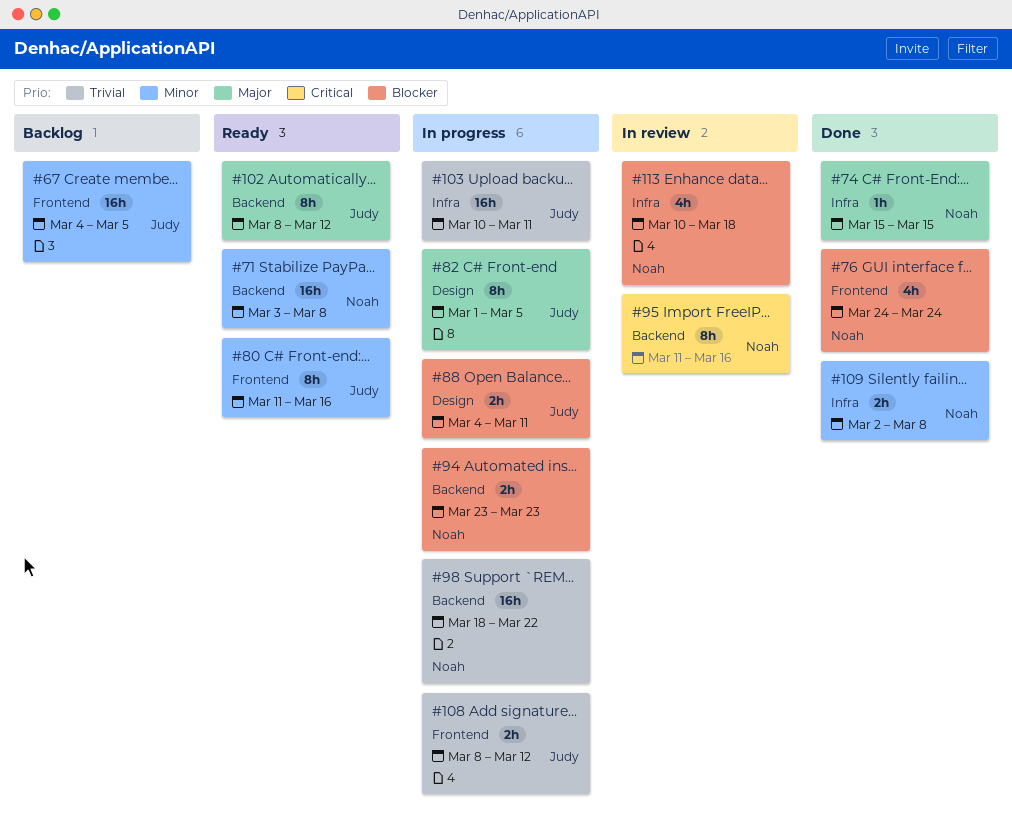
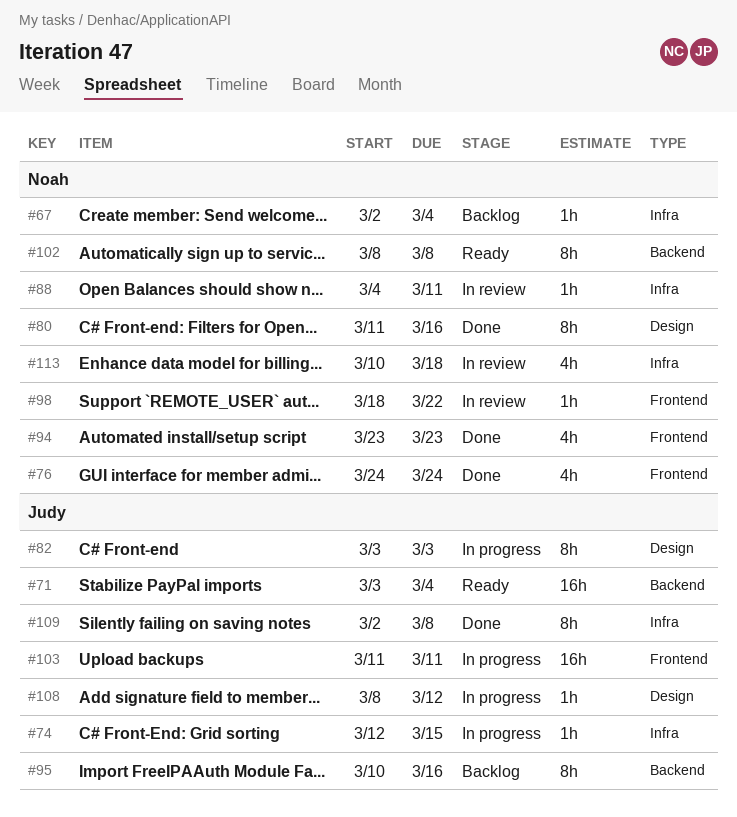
#67, owner: Judy -> Noah
#67, label: Frontend -> Infra
#67, estimate: 16h -> 1h
#67, start: Mar 4 -> Mar 2
#67, due: Mar 5 -> Mar 4
#71, owner: Noah -> Judy
#71, due: Mar 8 -> Mar 4
#74, status: Done -> In progress
#74, owner: Noah -> Judy
#74, start: Mar 15 -> Mar 12
#80, status: Ready -> Done
#80, owner: Judy -> Noah
#80, label: Frontend -> Design
#82, start: Mar 1 -> Mar 3
#82, due: Mar 5 -> Mar 3
#88, status: In progress -> In review
#88, owner: Judy -> Noah
#88, label: Design -> Infra
#88, estimate: 2h -> 1h
#94, status: In progress -> Done
#94, label: Backend -> Frontend
#94, estimate: 2h -> 4h
#95, status: In review -> Backlog
#95, owner: Noah -> Judy
#95, start: Mar 11 -> Mar 10
#98, status: In progress -> In review
#98, label: Backend -> Frontend
#98, estimate: 16h -> 1h
#102, owner: Judy -> Noah
#102, due: Mar 12 -> Mar 8
#103, label: Infra -> Frontend
#103, start: Mar 10 -> Mar 11
#108, label: Frontend -> Design
#108, estimate: 2h -> 1h
#109, owner: Noah -> Judy
#109, estimate: 2h -> 8h

